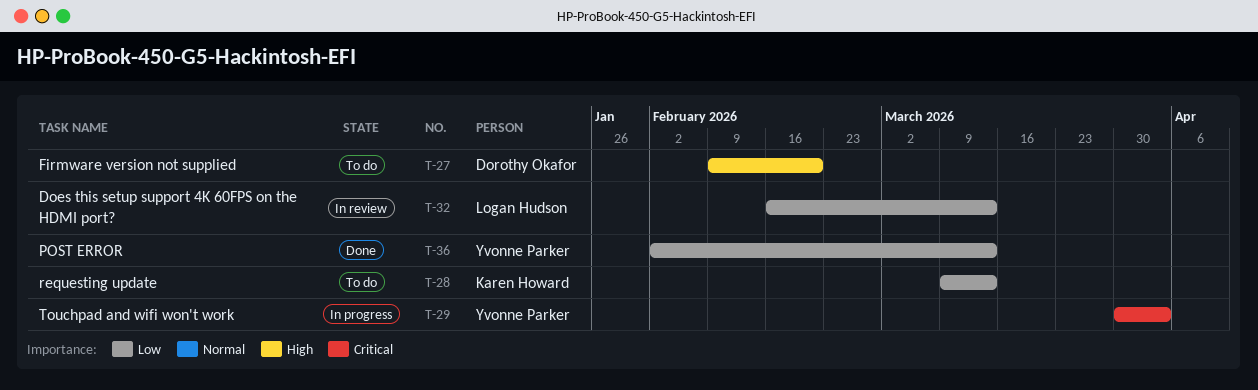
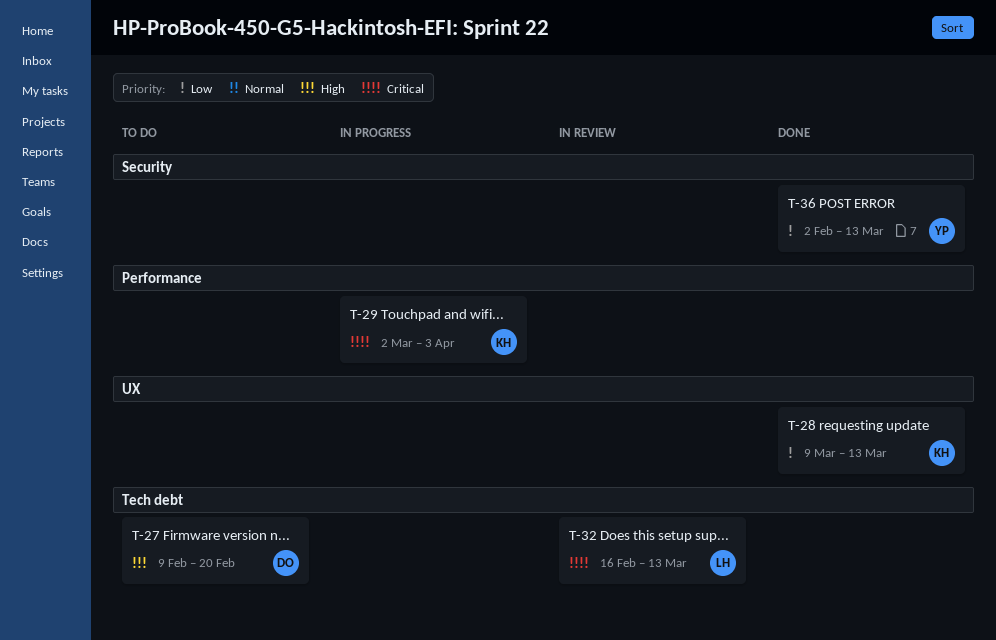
T-28, status: To do -> Done
T-29, owner: Yvonne Parker -> Karen Howard
T-29, start: Mar 30 -> Mar 2
T-32, priority: Low -> Critical

